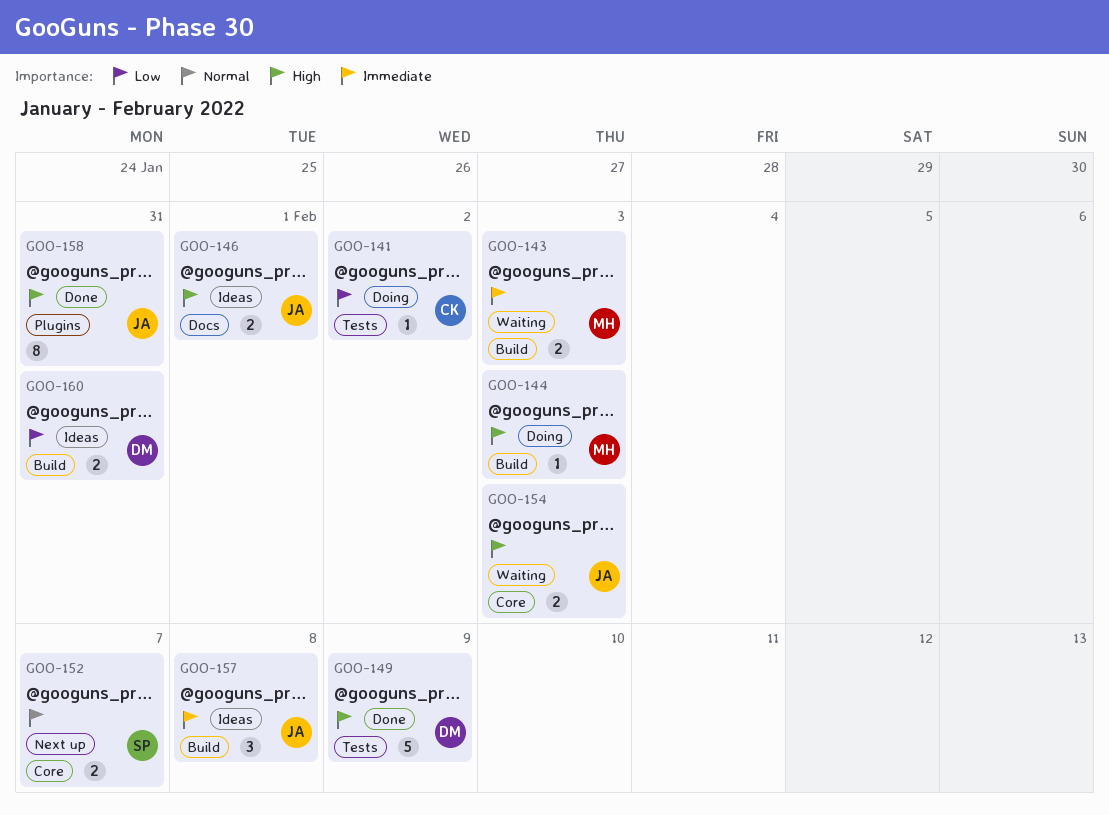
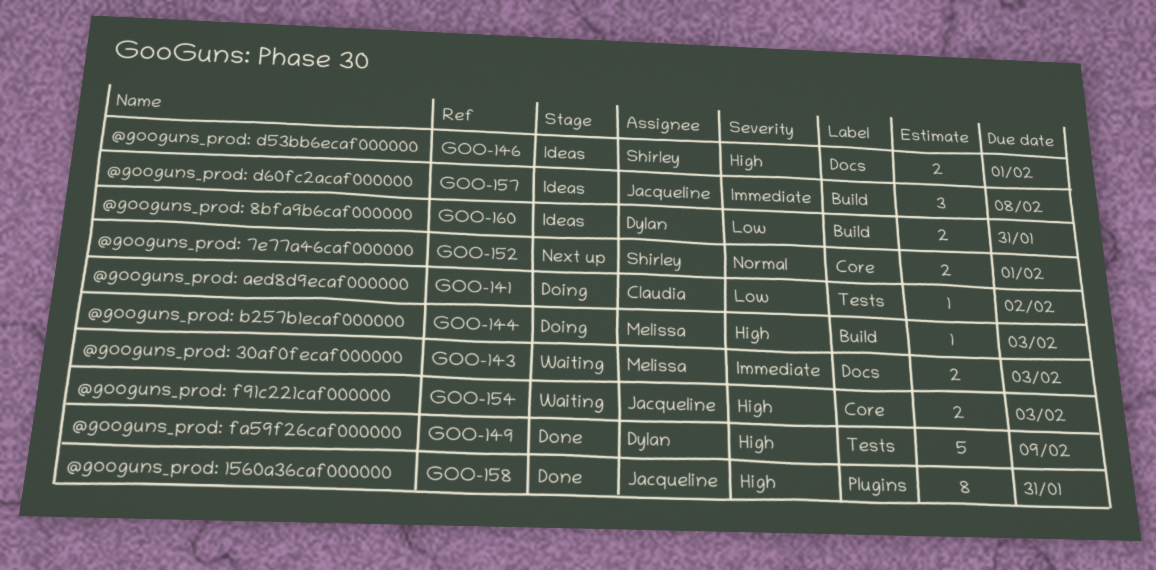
GOO-143, label: Build -> Docs
GOO-146, owner: Jacqueline -> Shirley
GOO-152, due: Feb 7 -> Feb 1

